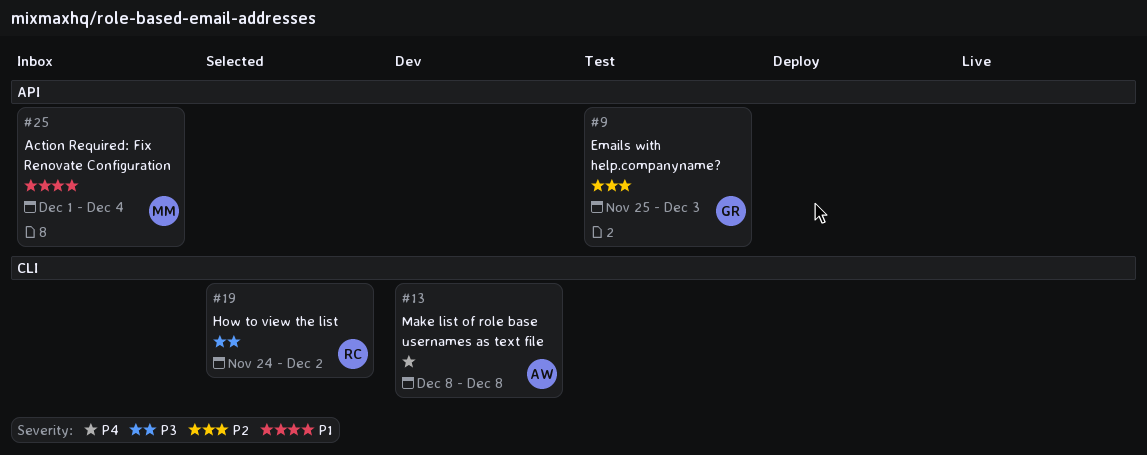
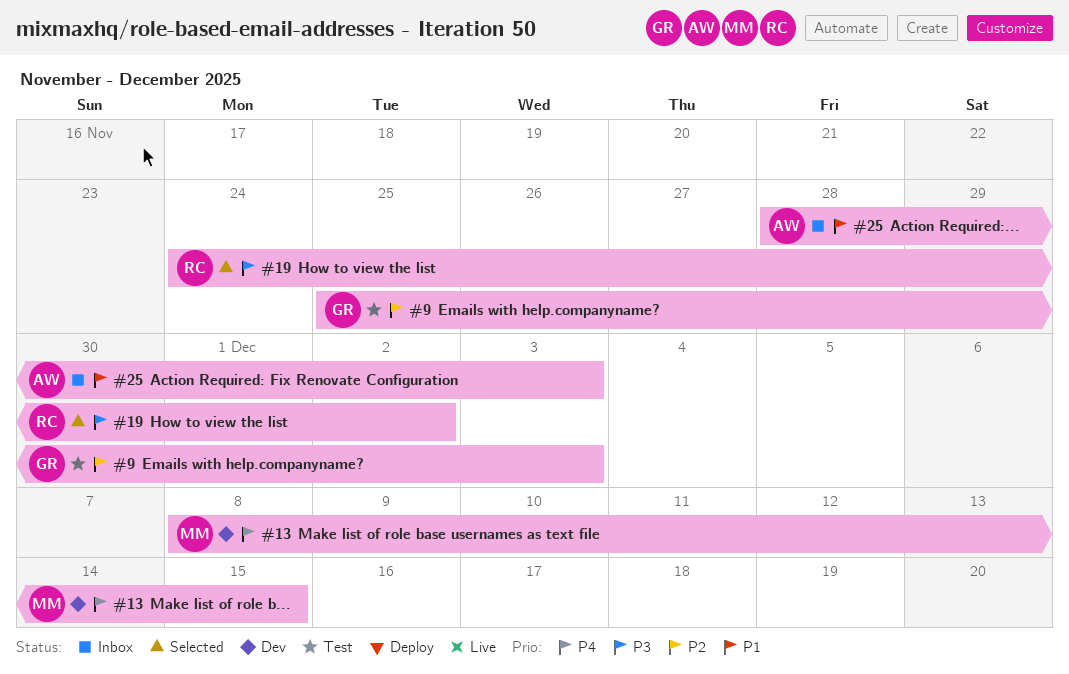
#13, owner: AW -> MM
#13, due: Dec 8 -> Dec 15
#25, owner: MM -> AW
#25, start: Dec 1 -> Nov 28
#25, due: Dec 4 -> Dec 3

